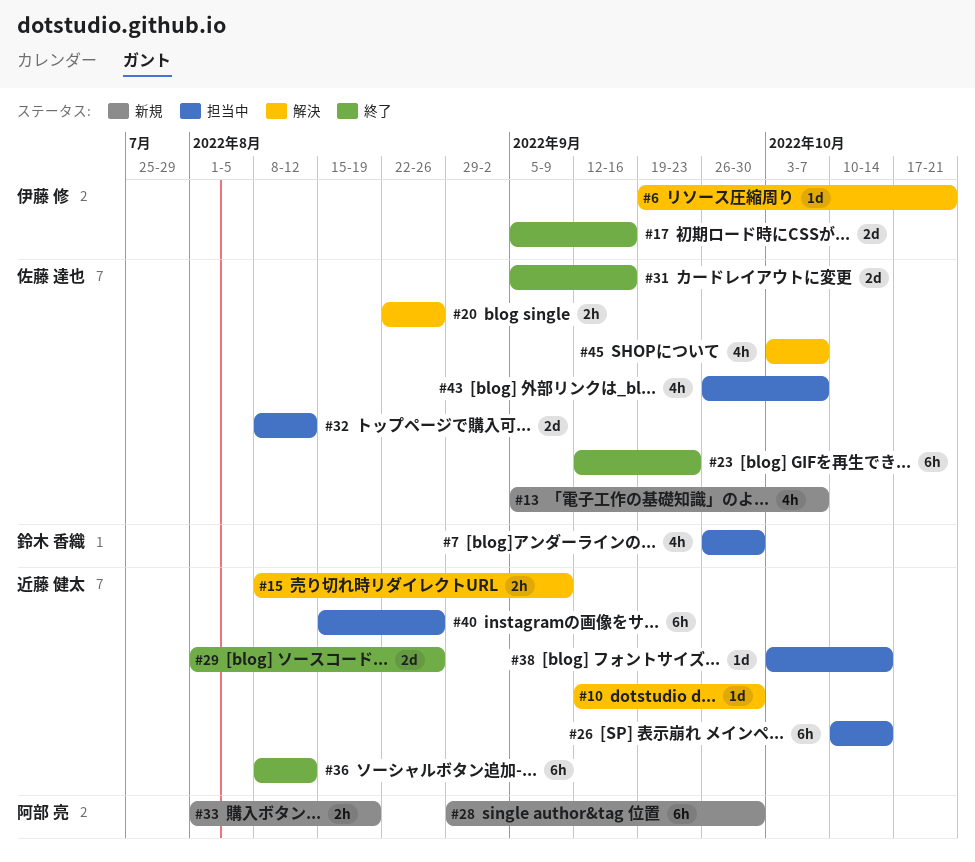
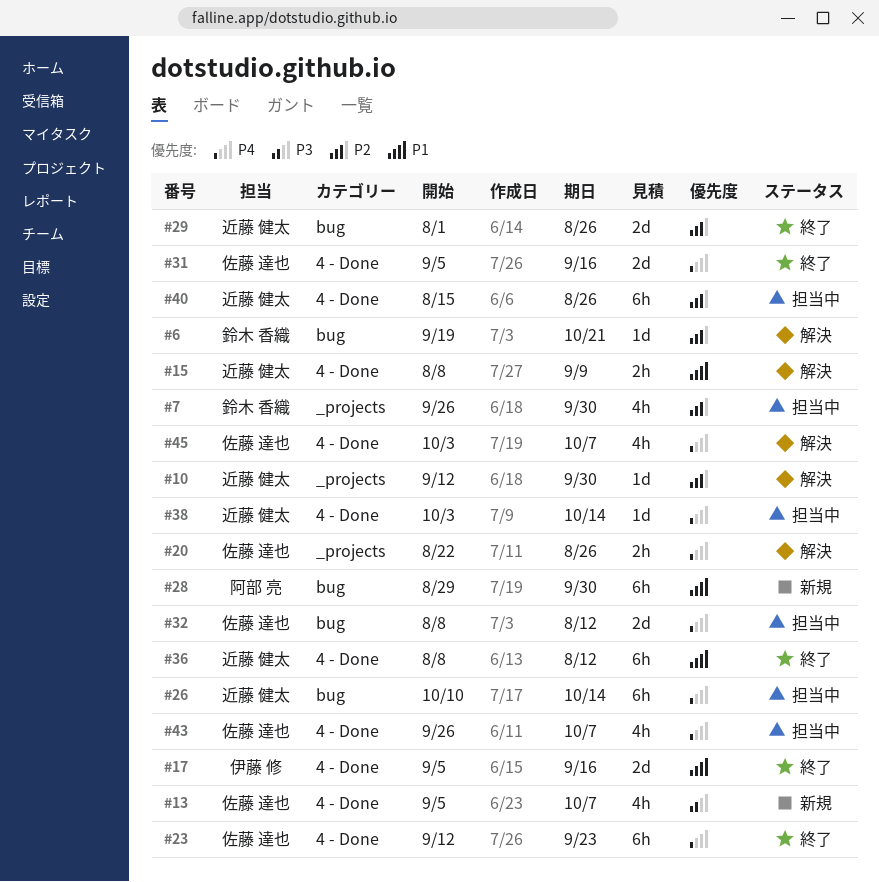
#6, owner: 伊藤 修 -> 鈴木 香織
#33: present -> none

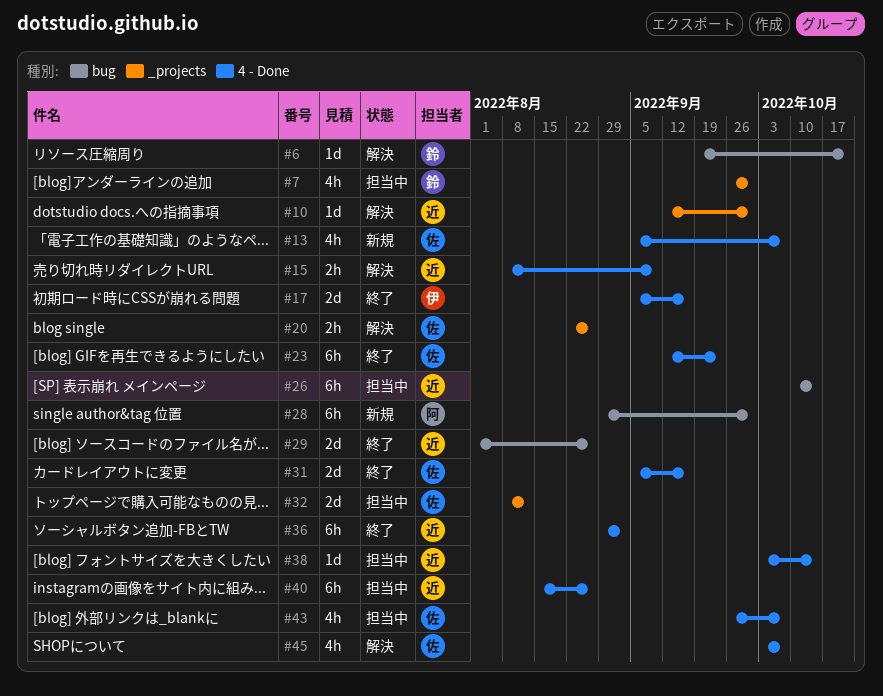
#32, label: bug -> _projects
#36, start: Aug 8 -> Aug 29
#36, due: Aug 12 -> Sep 2

